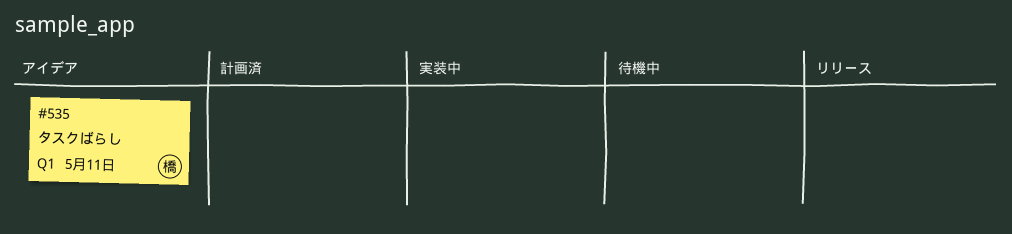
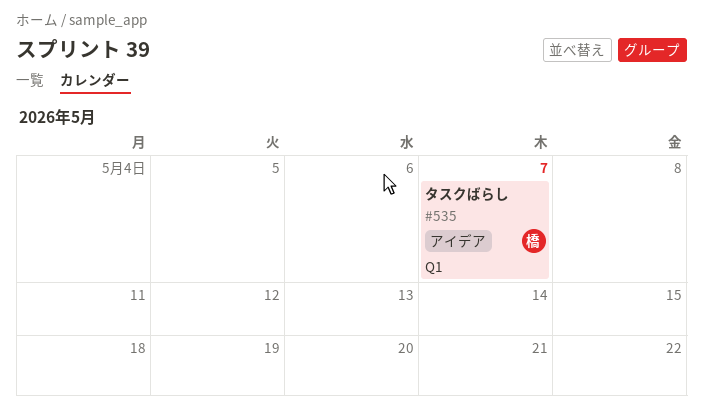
#535, due: May 11 -> May 7

